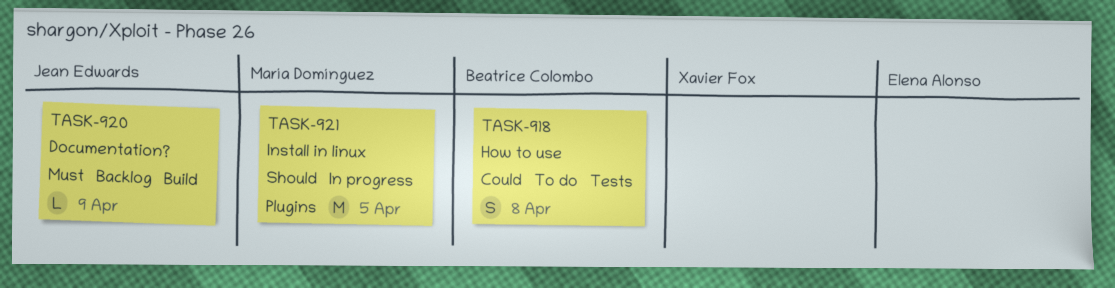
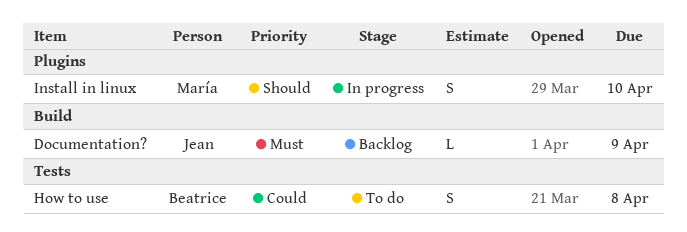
Install in linux, estimate: M -> S
Install in linux, due: Apr 5 -> Apr 10

